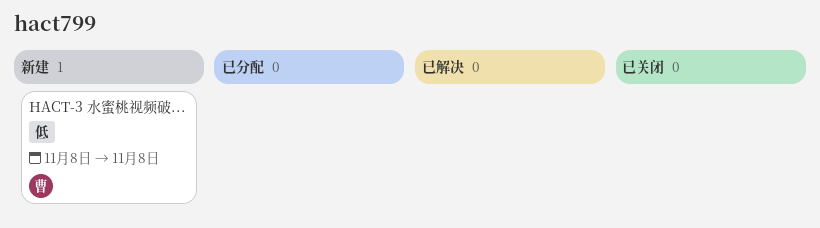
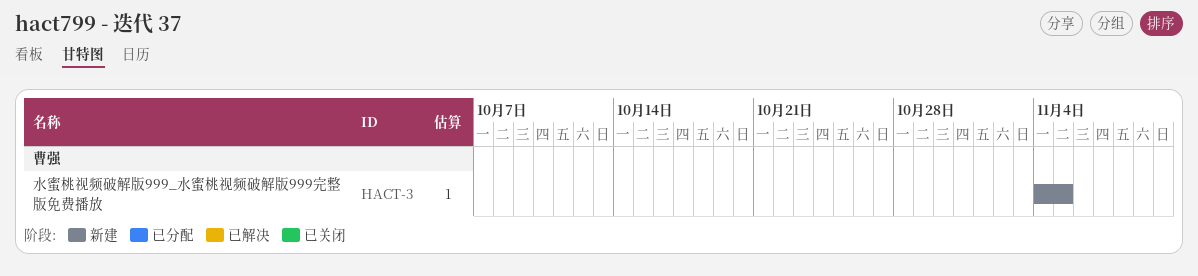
HACT-3, start: Nov 8 -> Nov 4
HACT-3, due: Nov 8 -> Nov 5

